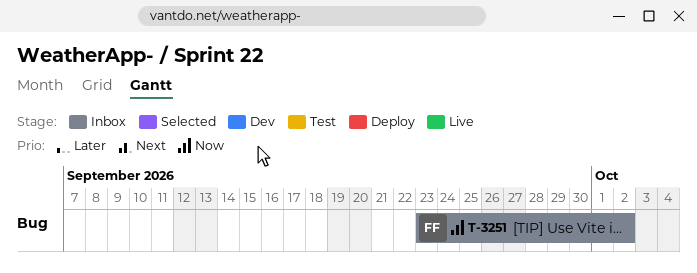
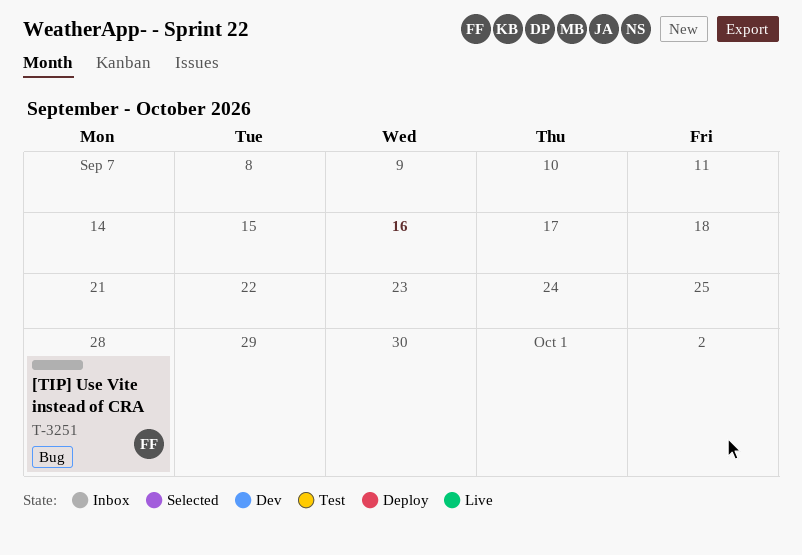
T-3251, due: Oct 2 -> Sep 28

